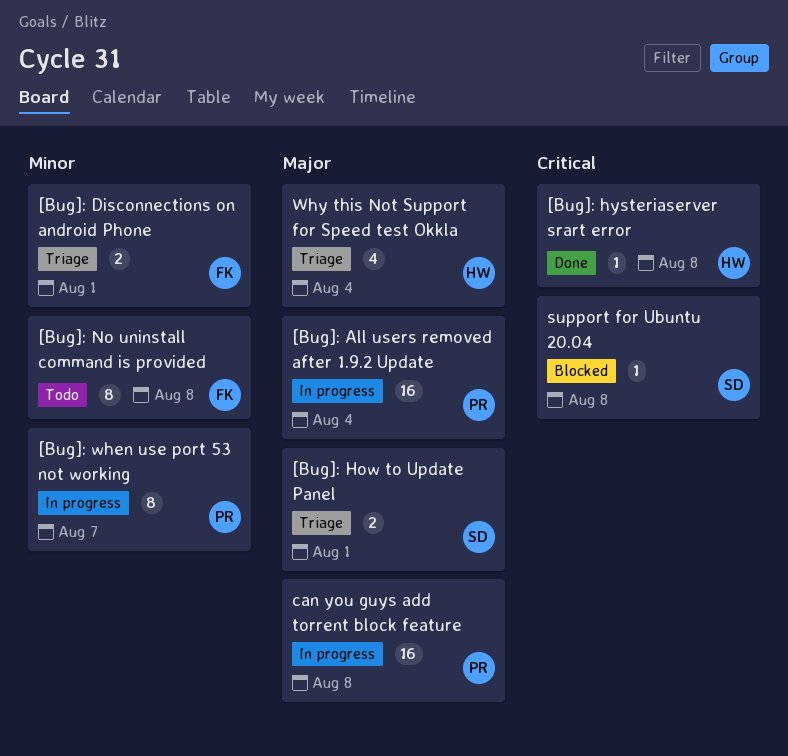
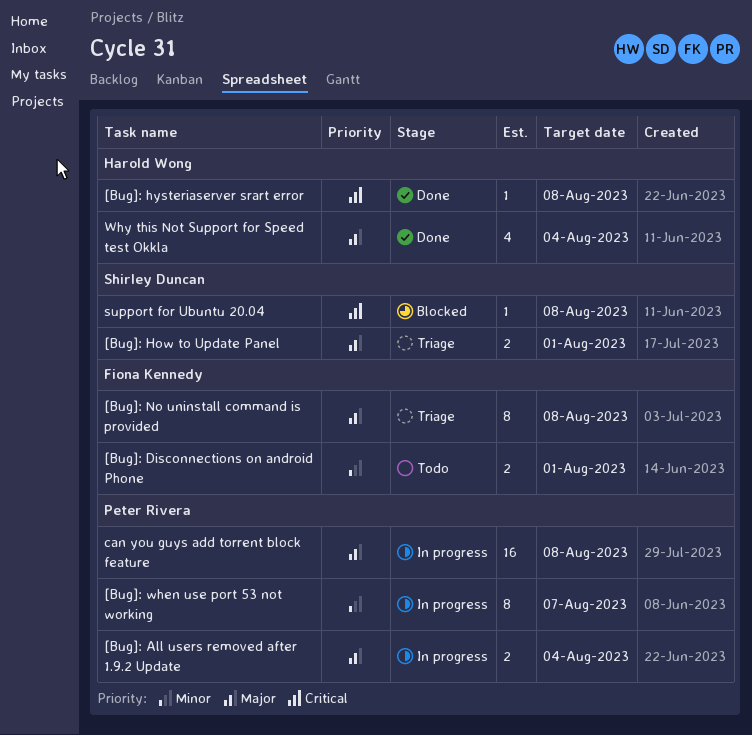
[Bug]: All users removed after 1.9.2 Update, estimate: 16 -> 2
[Bug]: Disconnections on android Phone, status: Triage -> Todo
[Bug]: No uninstall command is provided, status: Todo -> Triage
[Bug]: No uninstall command is provided, priority: Minor -> Major
Why this Not Support for Speed test Okkla, status: Triage -> Done

